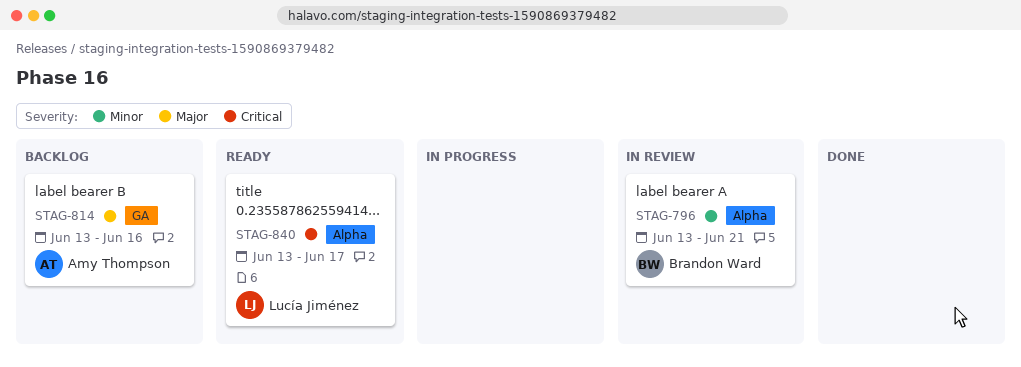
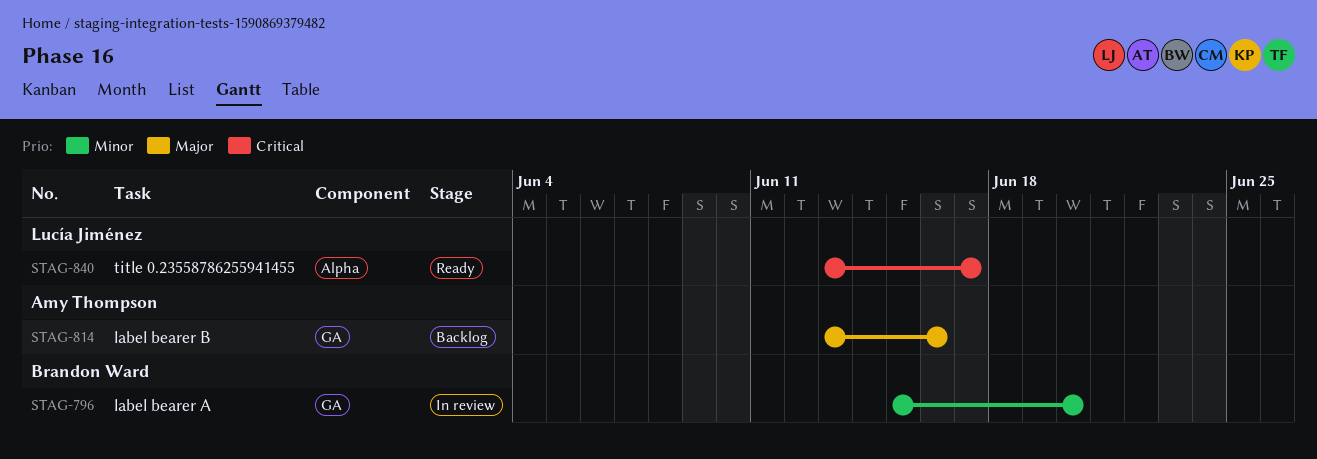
STAG-796, label: Alpha -> GA
STAG-796, start: Jun 13 -> Jun 15
STAG-796, due: Jun 21 -> Jun 20

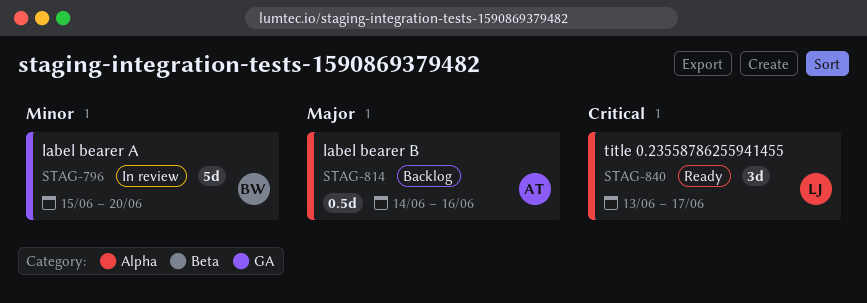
STAG-814, label: GA -> Alpha
STAG-814, start: Jun 13 -> Jun 14

